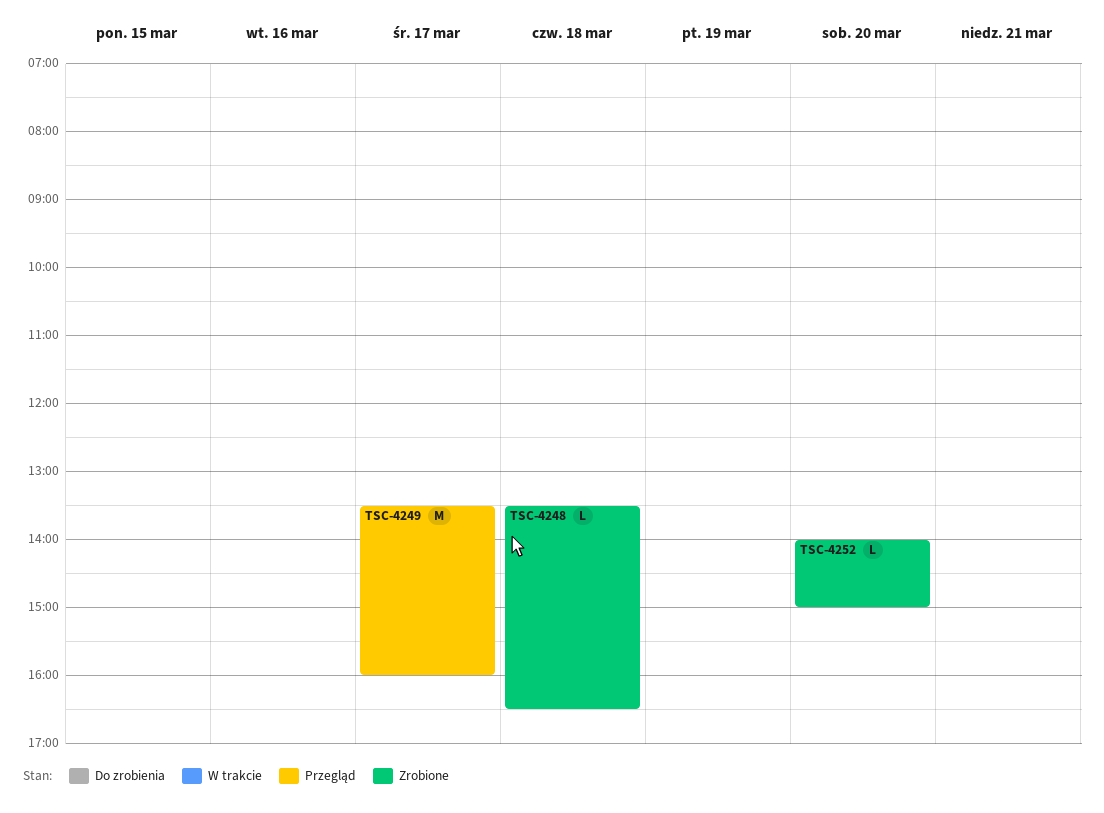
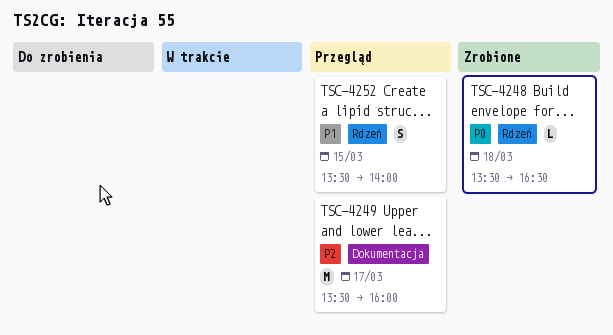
TSC-4252, status: Zrobione -> Przegląd
TSC-4252, estimate: L -> S
TSC-4252, day: Mar 20 -> Mar 15
TSC-4252, begins: 14:00 -> 13:30
TSC-4252, ends: 15:00 -> 14:00

